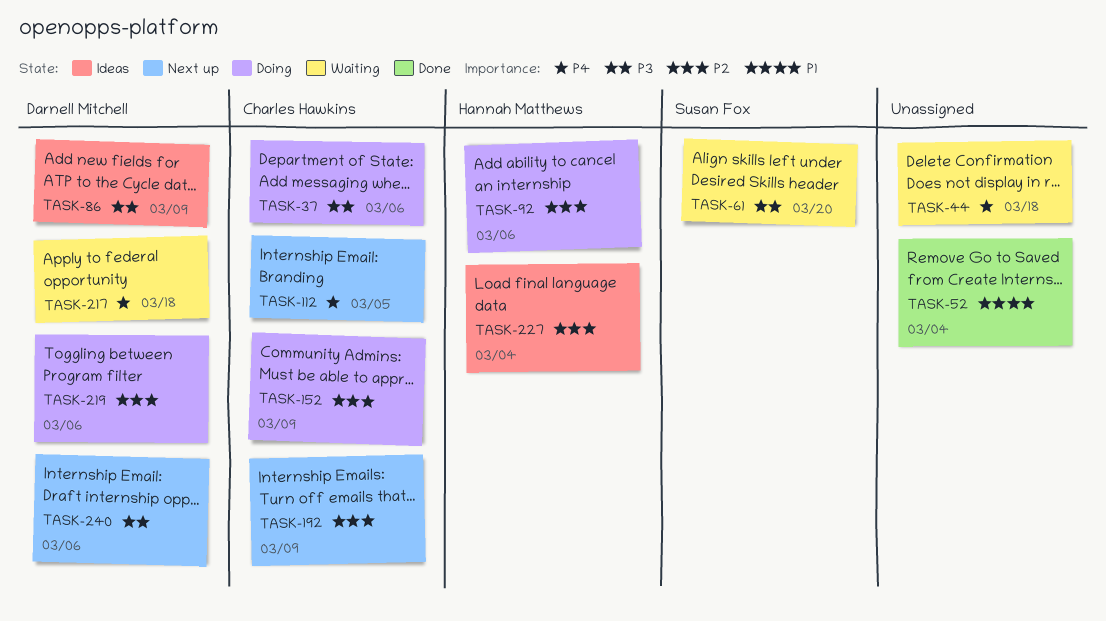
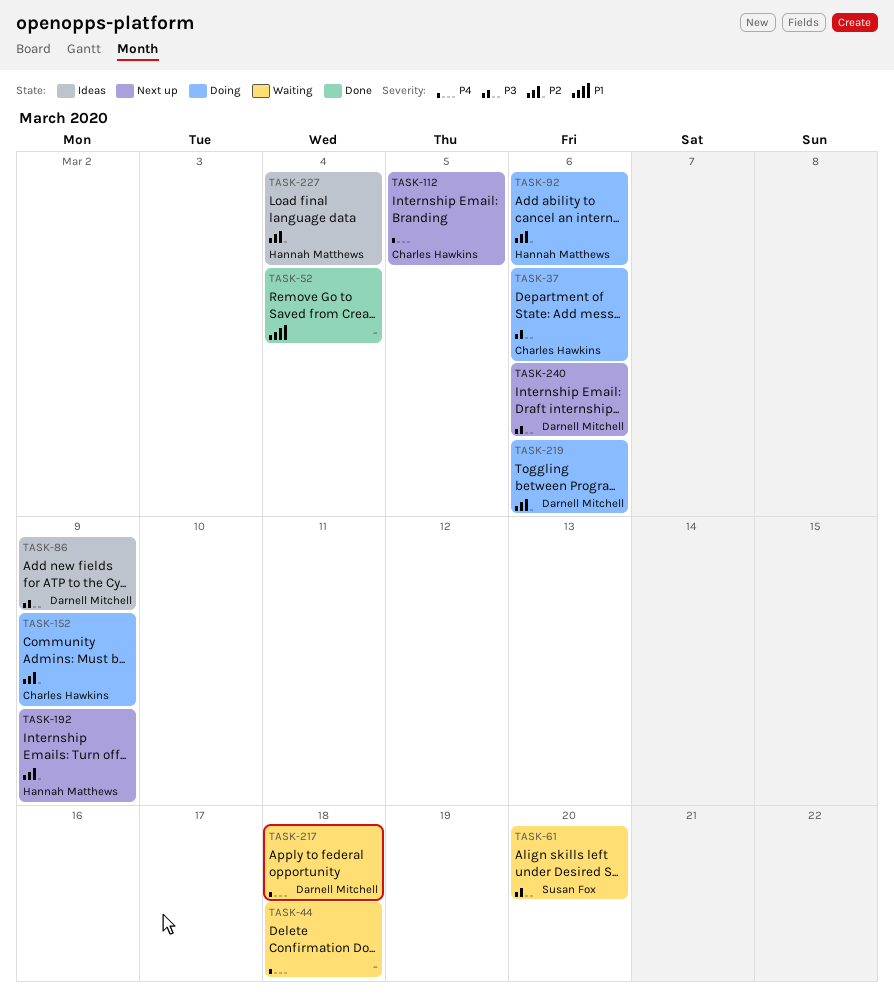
TASK-192, owner: Charles Hawkins -> Hannah Matthews

